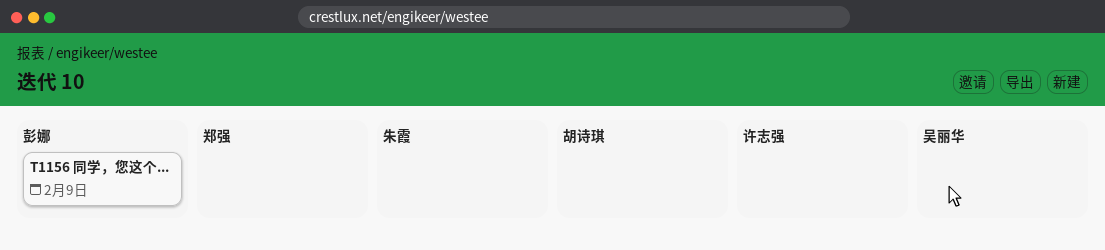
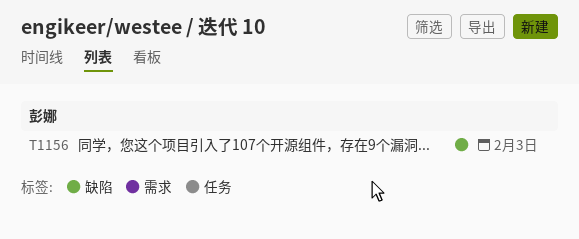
T1156, due: Feb 9 -> Feb 3

